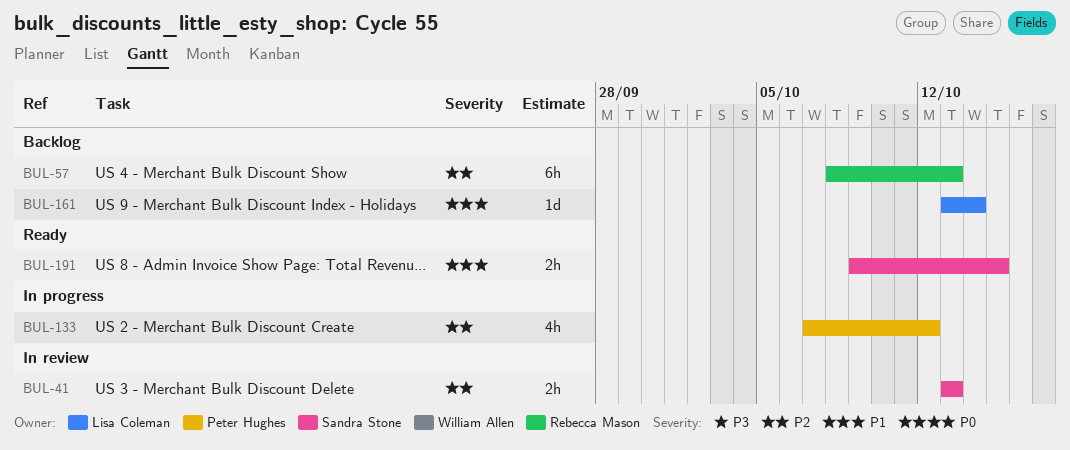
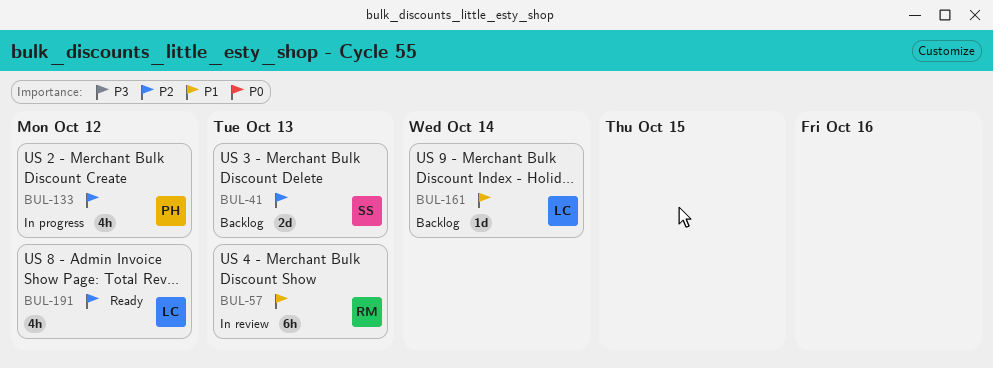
BUL-41, status: In review -> Backlog
BUL-41, estimate: 2h -> 2d
BUL-57, status: Backlog -> In review
BUL-57, priority: P2 -> P1
BUL-191, owner: Sandra Stone -> Lisa Coleman
BUL-191, priority: P1 -> P2
BUL-191, estimate: 2h -> 4h
BUL-191, due: Oct 15 -> Oct 12

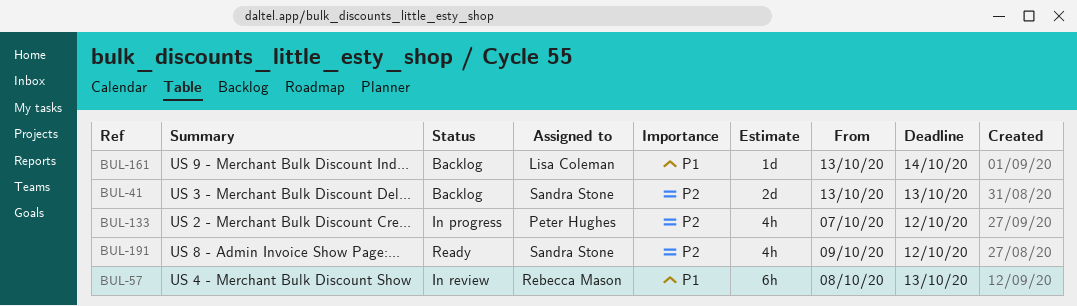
BUL-191, owner: Lisa Coleman -> Sandra Stone

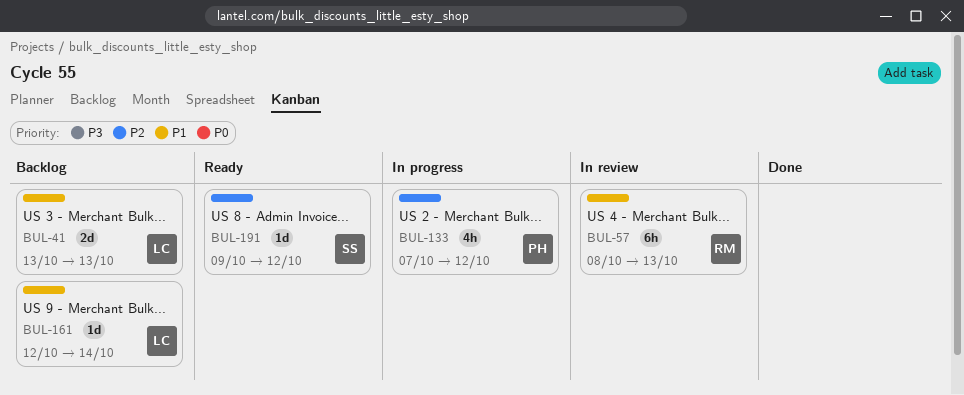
BUL-41, owner: Sandra Stone -> Lisa Coleman
BUL-41, priority: P2 -> P1
BUL-161, start: Oct 13 -> Oct 12
BUL-191, estimate: 4h -> 1d

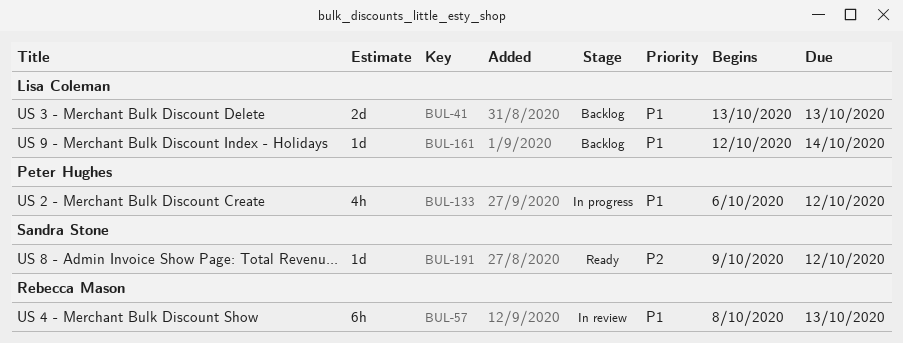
BUL-133, priority: P2 -> P1
BUL-133, start: Oct 7 -> Oct 6

